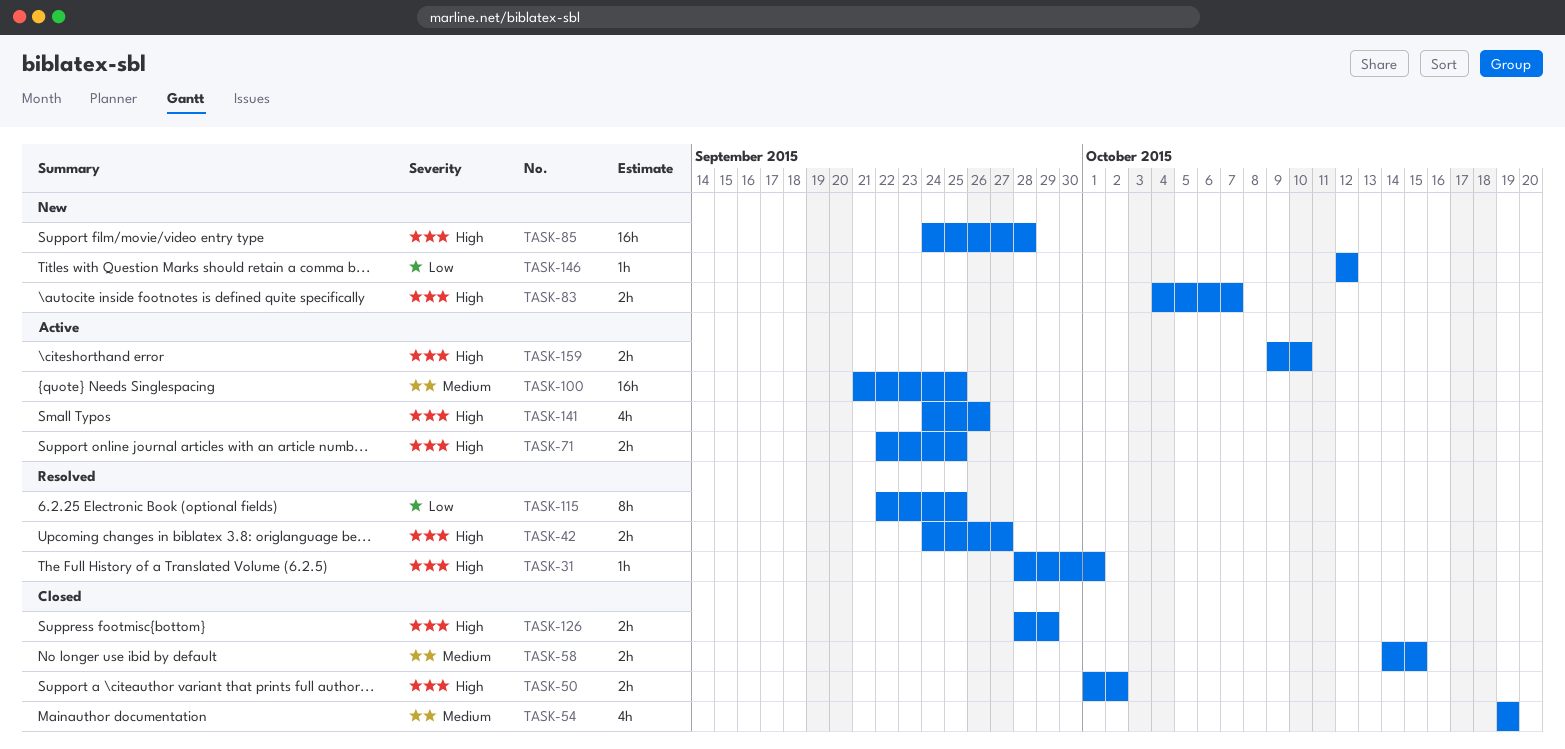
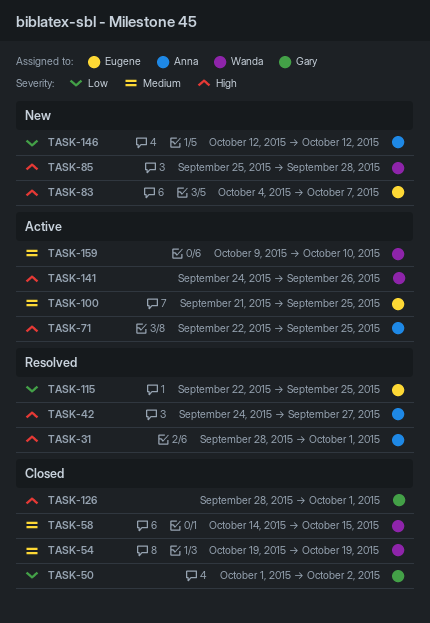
TASK-50, priority: High -> Low
TASK-85, start: Sep 24 -> Sep 25
TASK-126, due: Sep 29 -> Oct 1
TASK-159, priority: High -> Medium

